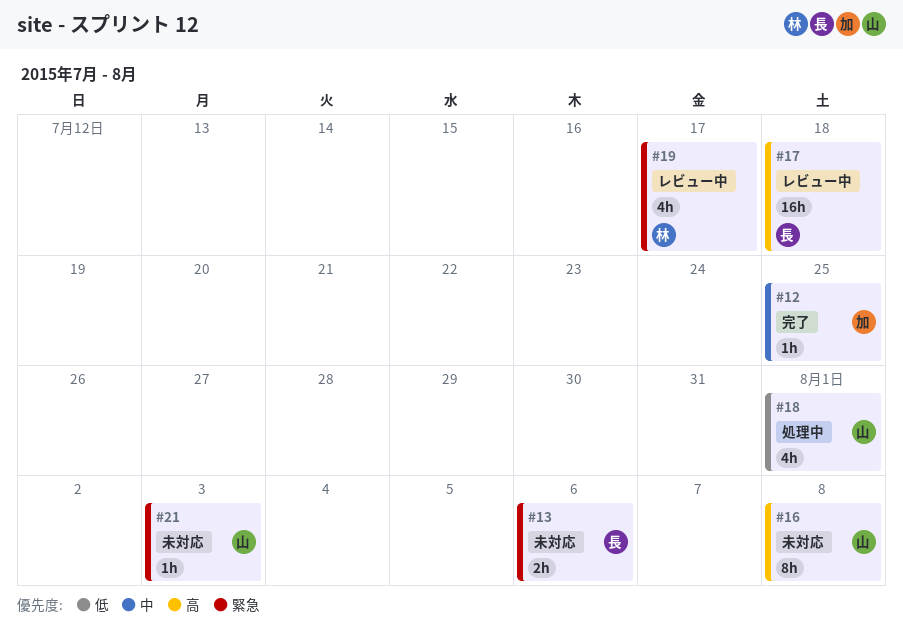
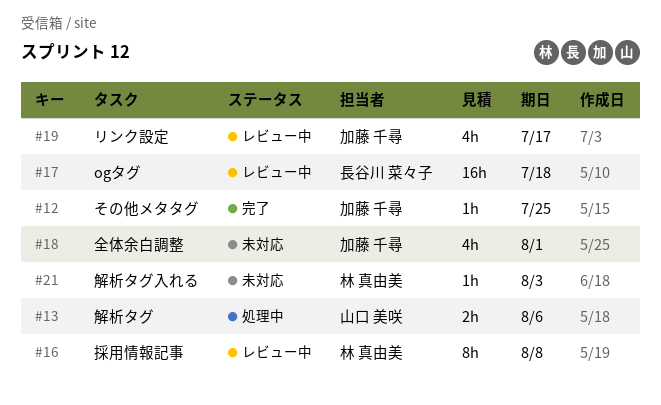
#13, status: 未対応 -> 処理中
#13, owner: 長谷川 菜々子 -> 山口 美咲
#16, status: 未対応 -> レビュー中
#16, owner: 山口 美咲 -> 林 真由美
#18, status: 処理中 -> 未対応
#18, owner: 山口 美咲 -> 加藤 千尋
#19, owner: 林 真由美 -> 加藤 千尋
#21, owner: 山口 美咲 -> 林 真由美

